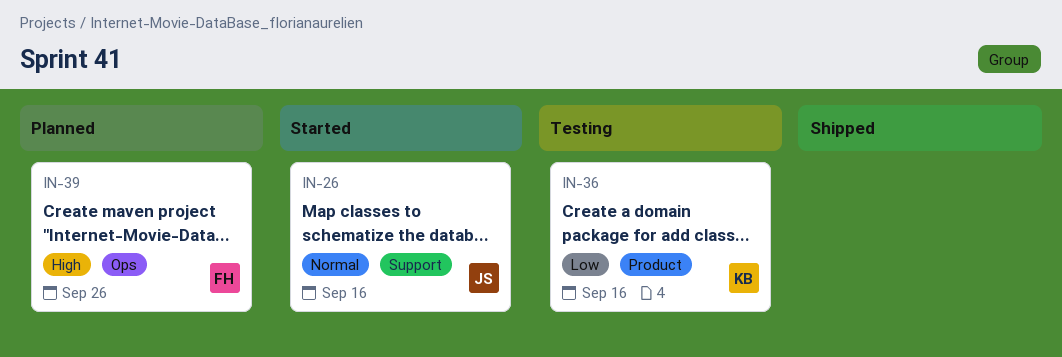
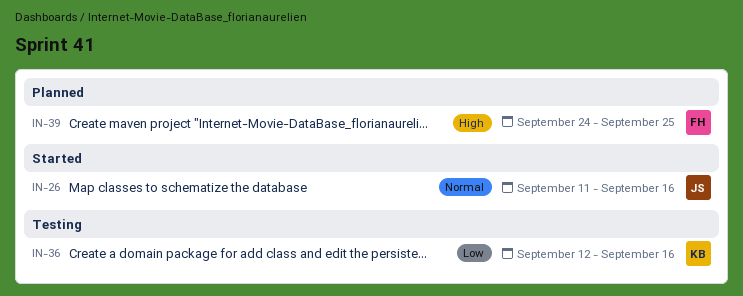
IN-39, due: Sep 26 -> Sep 25

